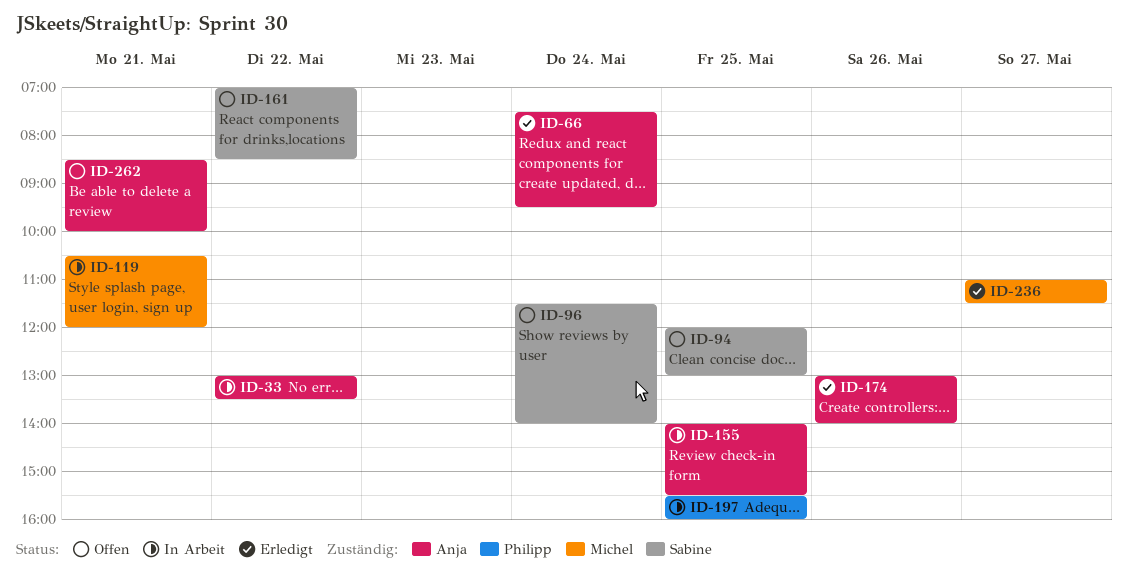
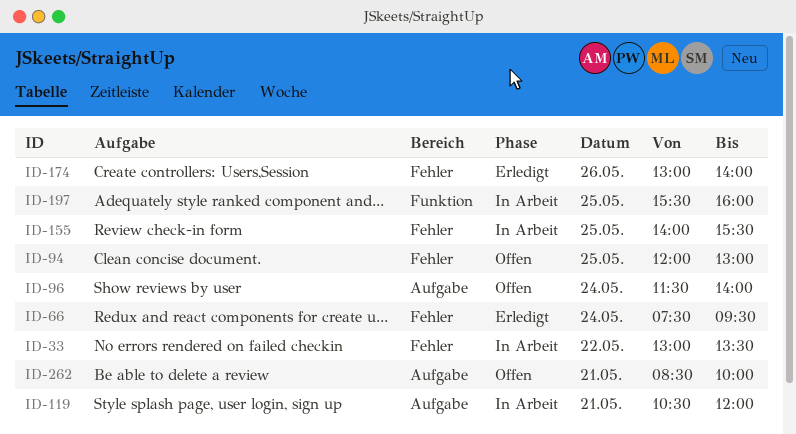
ID-161: present -> none
ID-236: present -> none

